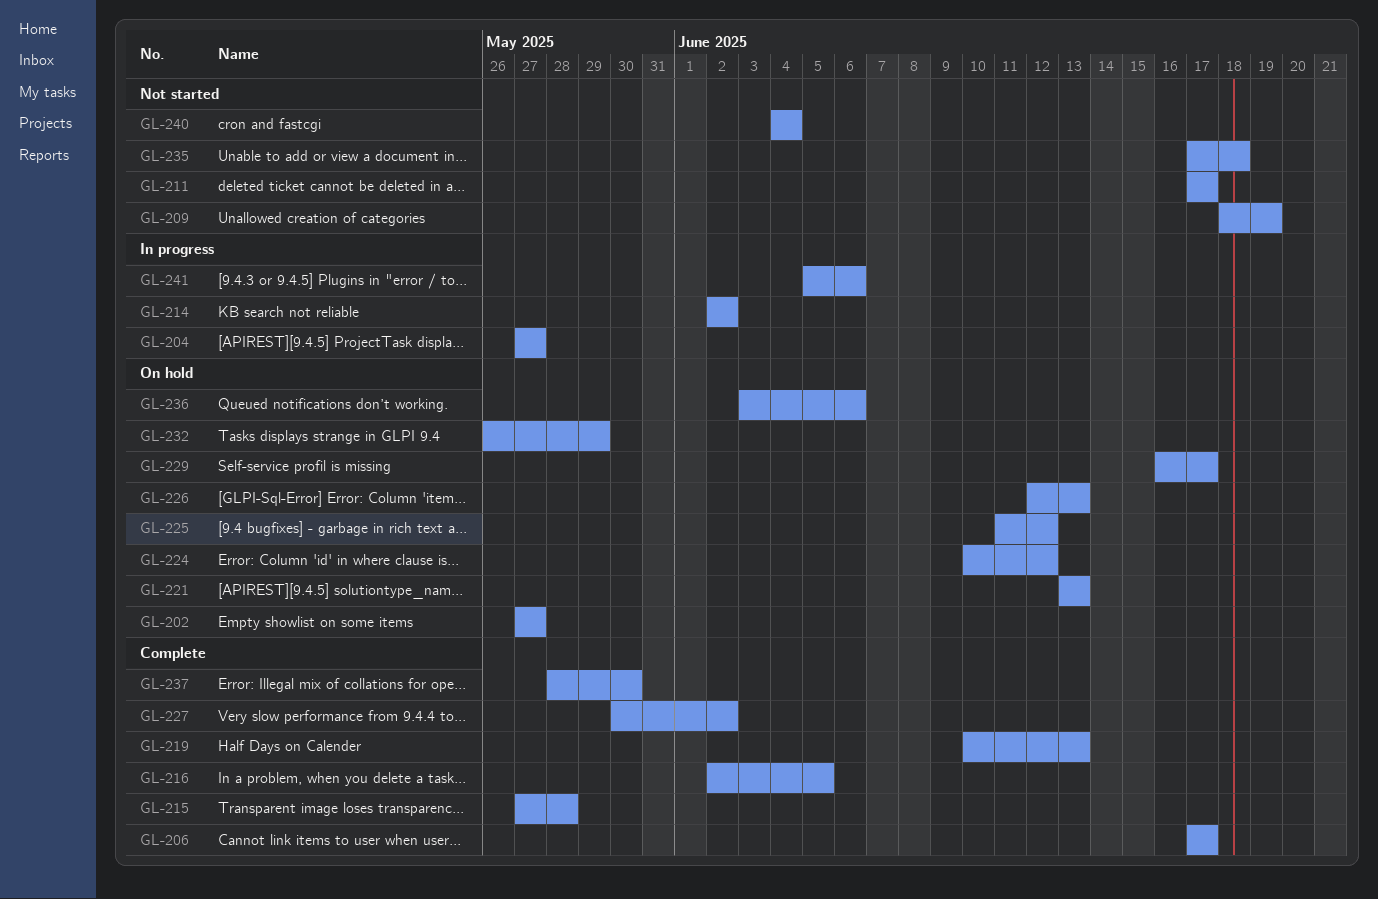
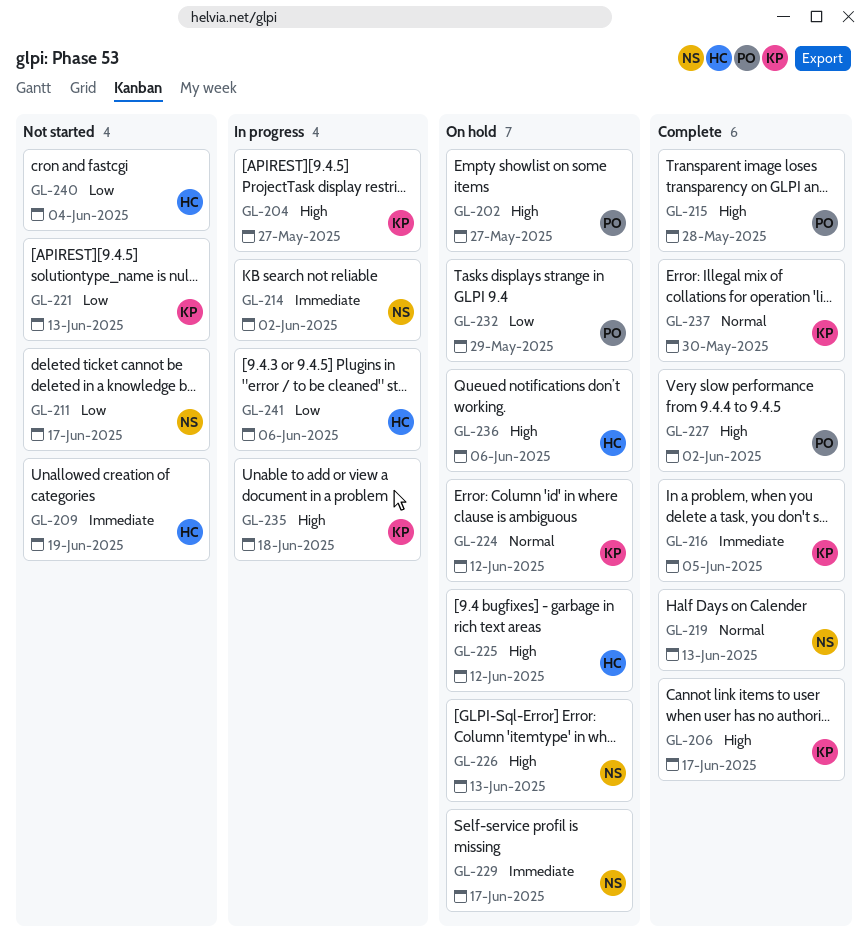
GL-221, status: On hold -> Not started
GL-235, status: Not started -> In progress

